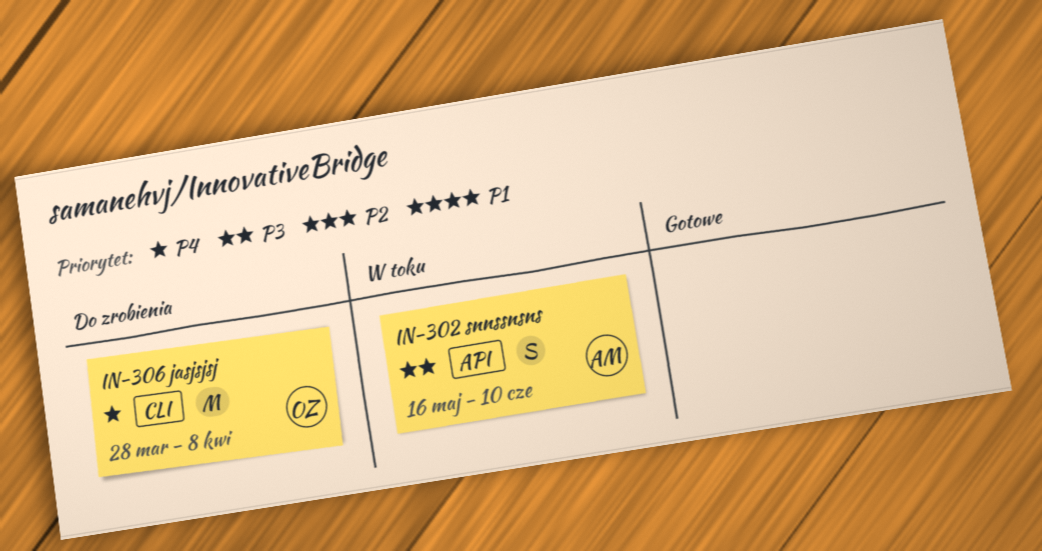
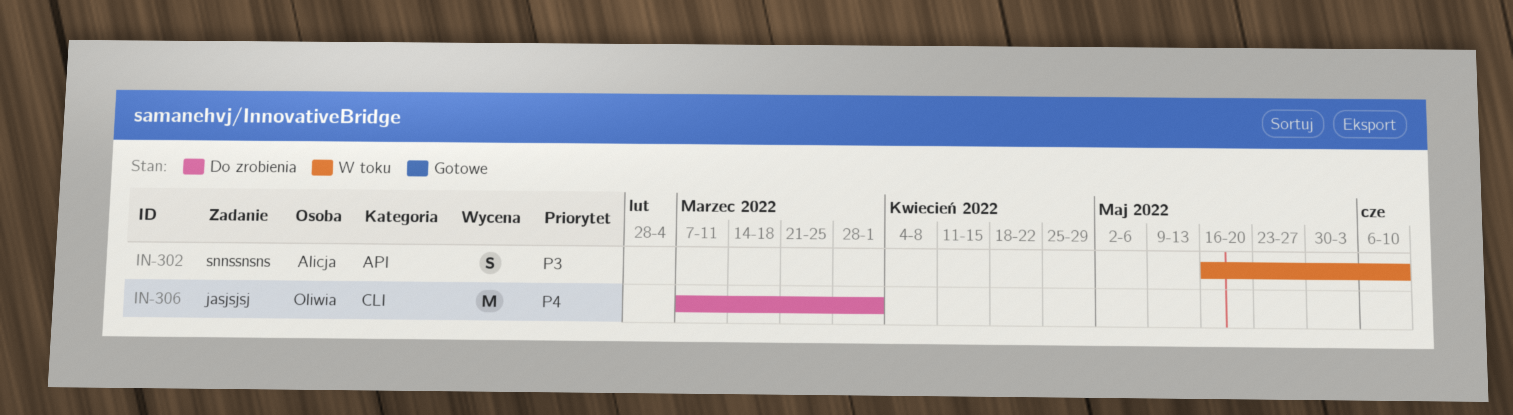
IN-306, start: Mar 28 -> Mar 7
IN-306, due: Apr 8 -> Apr 1

